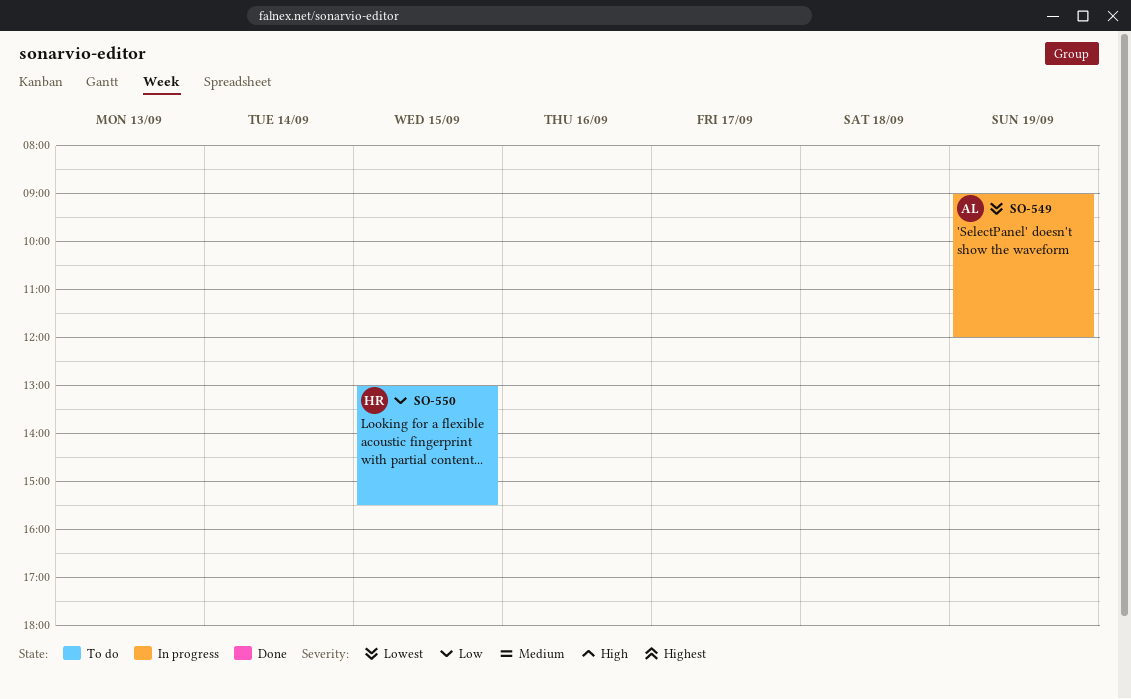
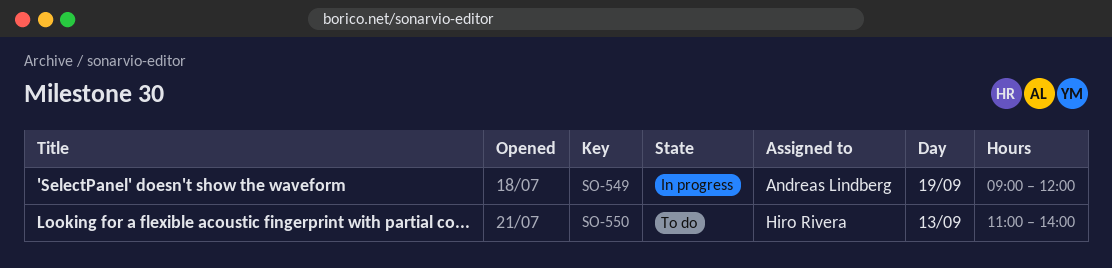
SO-550, day: Sep 15 -> Sep 13
SO-550, begins: 13:00 -> 11:00
SO-550, ends: 15:30 -> 14:00

